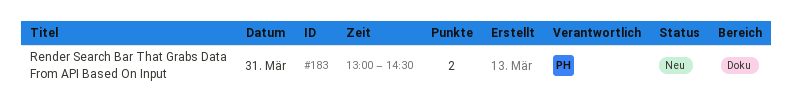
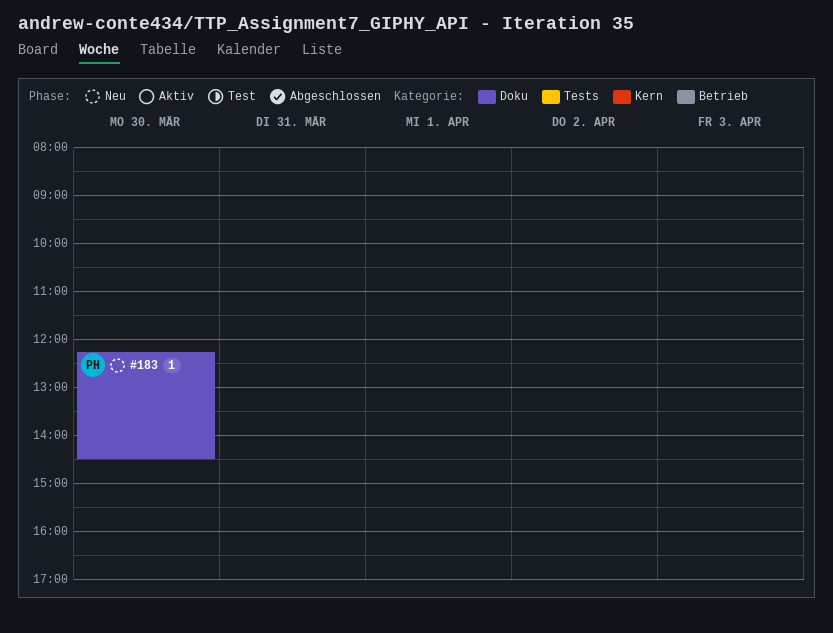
#183, estimate: 2 -> 1
#183, day: Mar 31 -> Mar 30
#183, begins: 13:00 -> 12:15

